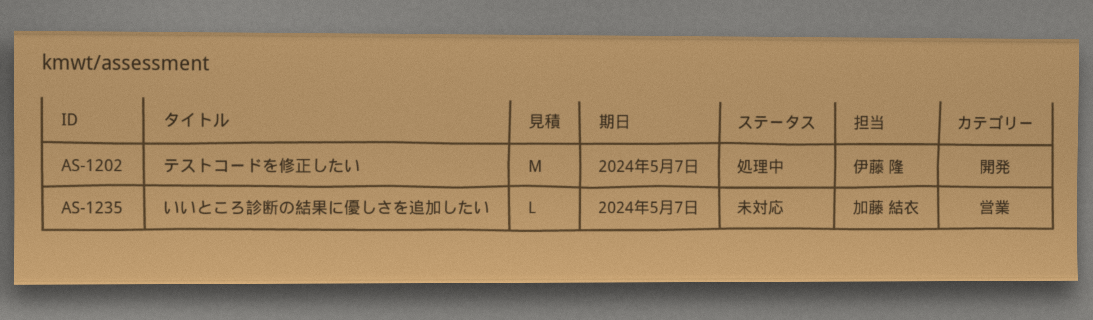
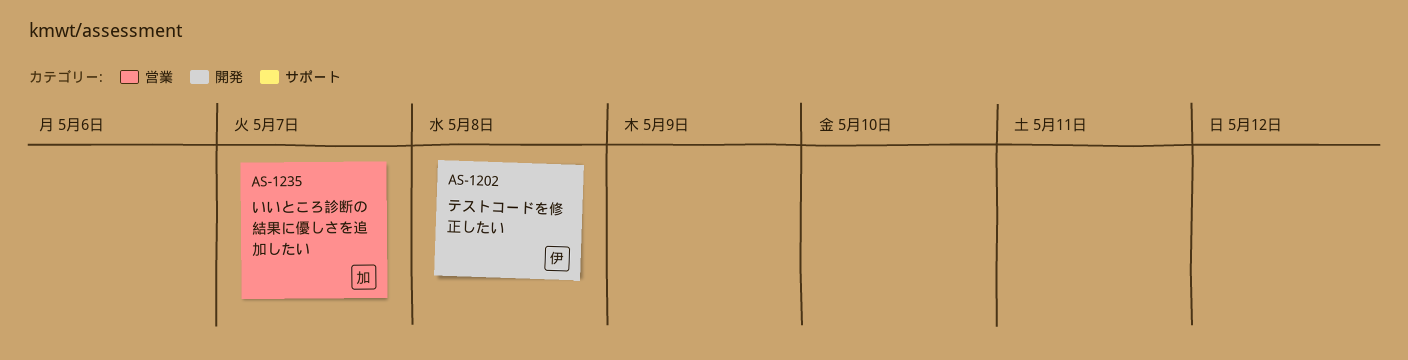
AS-1202, due: May 7 -> May 8

